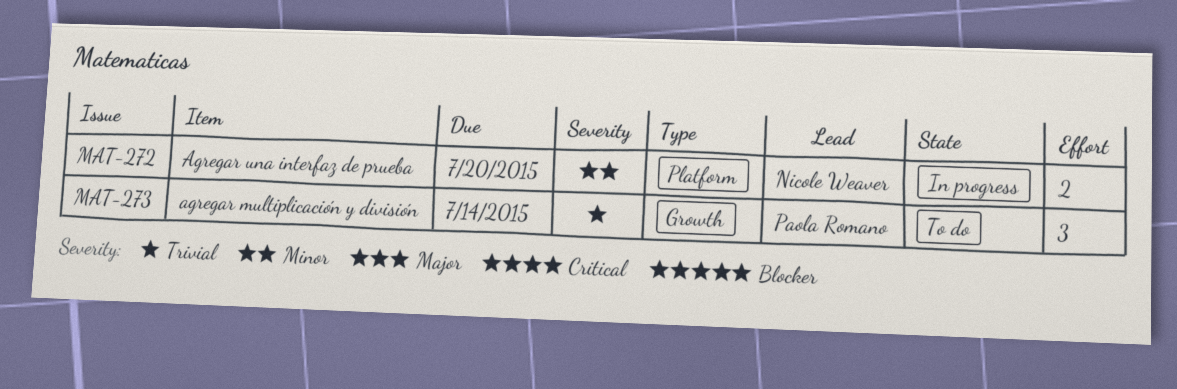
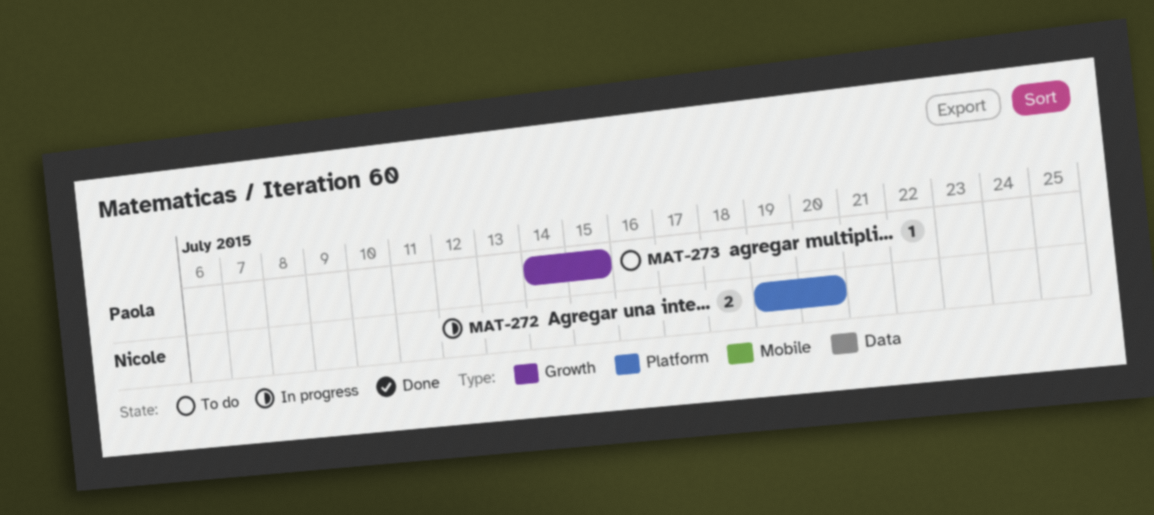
MAT-273, estimate: 3 -> 1
MAT-273, due: Jul 14 -> Jul 15

